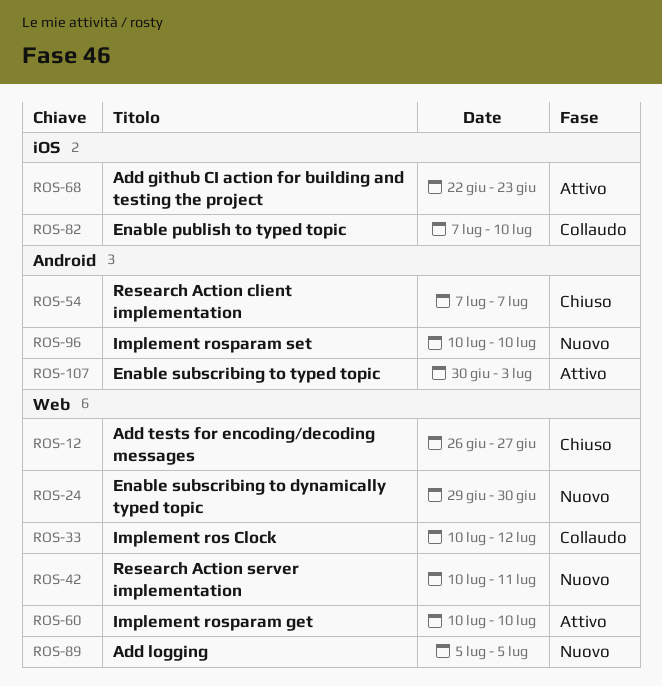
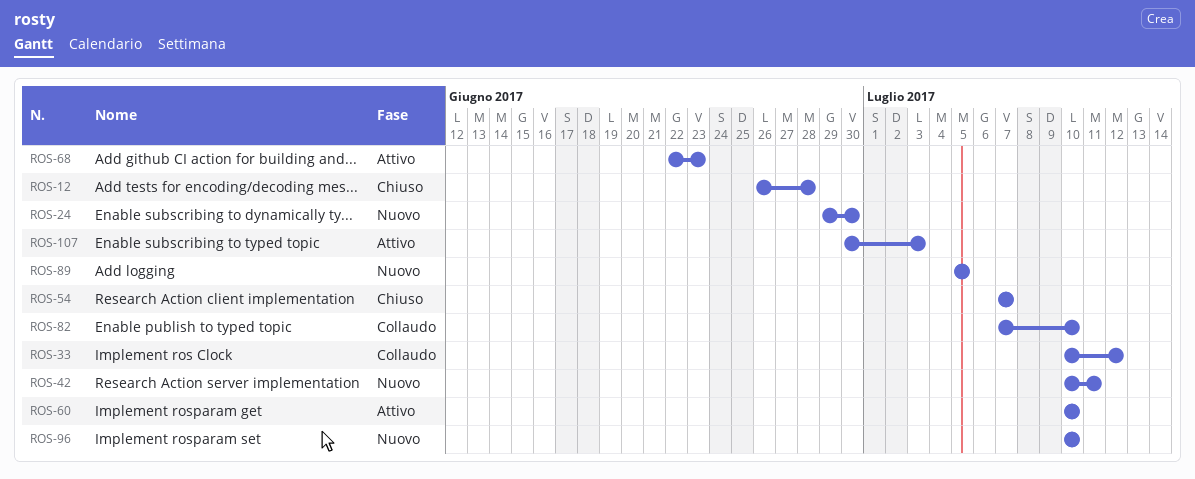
ROS-12, due: Jun 27 -> Jun 28

